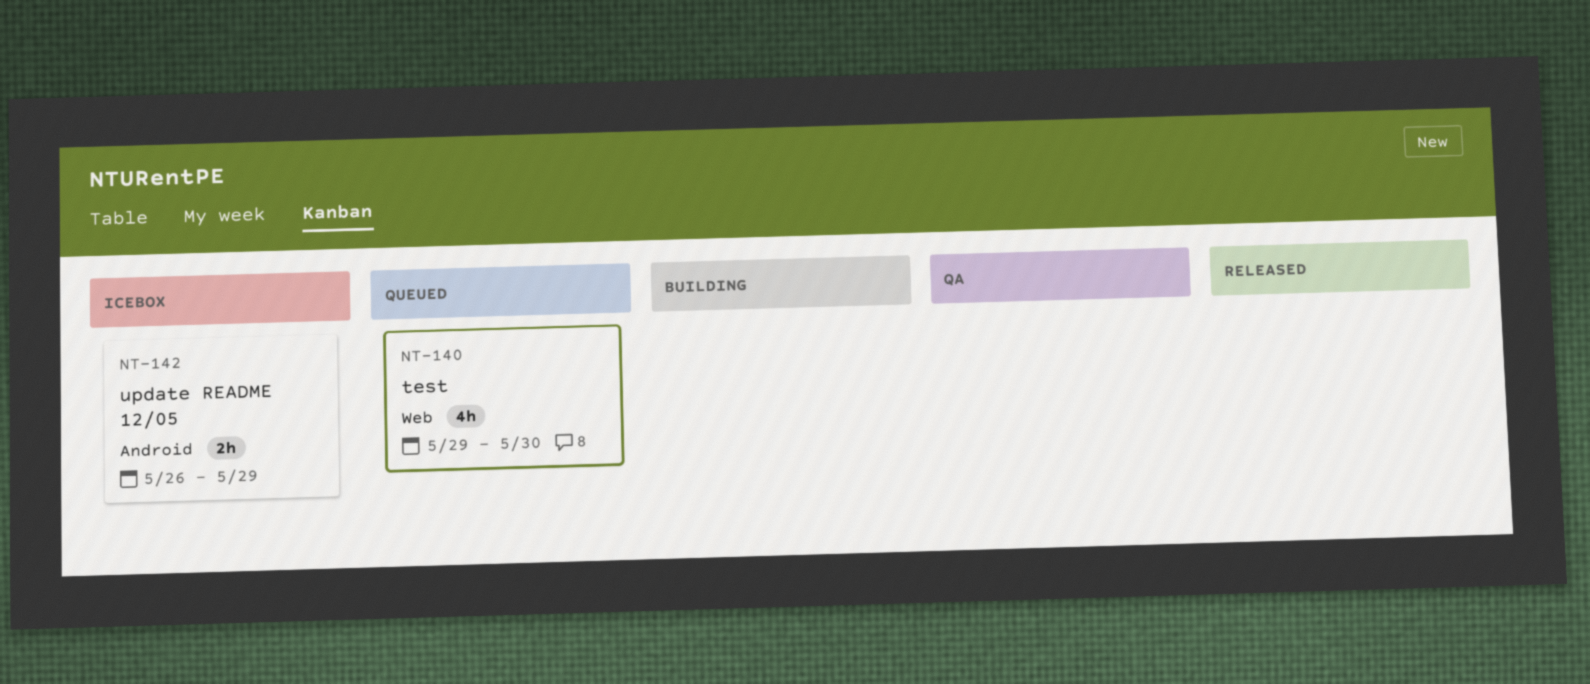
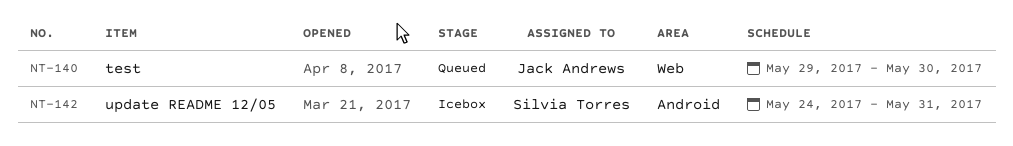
NT-142, start: May 26 -> May 24
NT-142, due: May 29 -> May 31

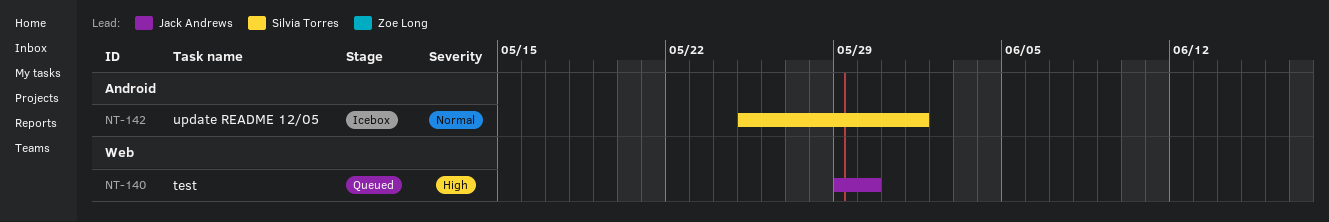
NT-142, start: May 24 -> May 25
NT-142, due: May 31 -> Jun 1

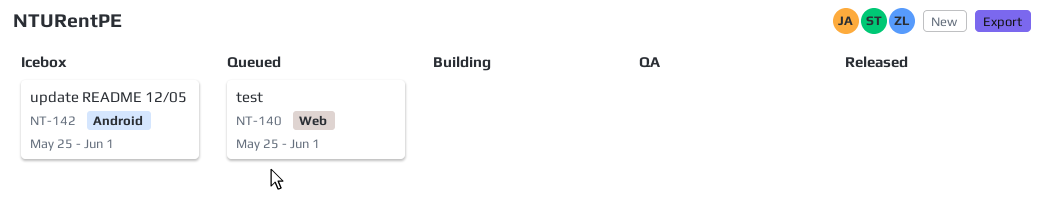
NT-140, start: May 29 -> May 25
NT-140, due: May 30 -> Jun 1

